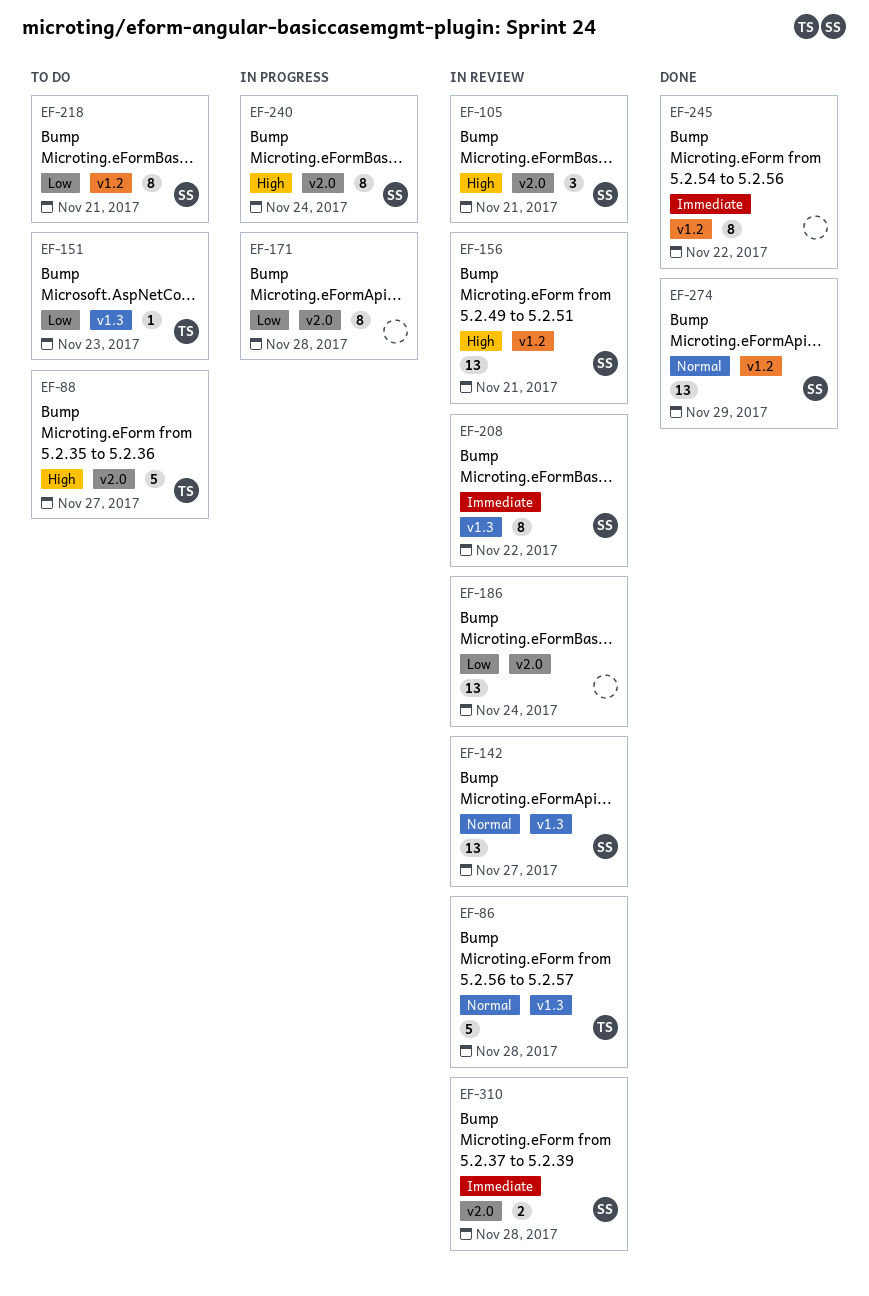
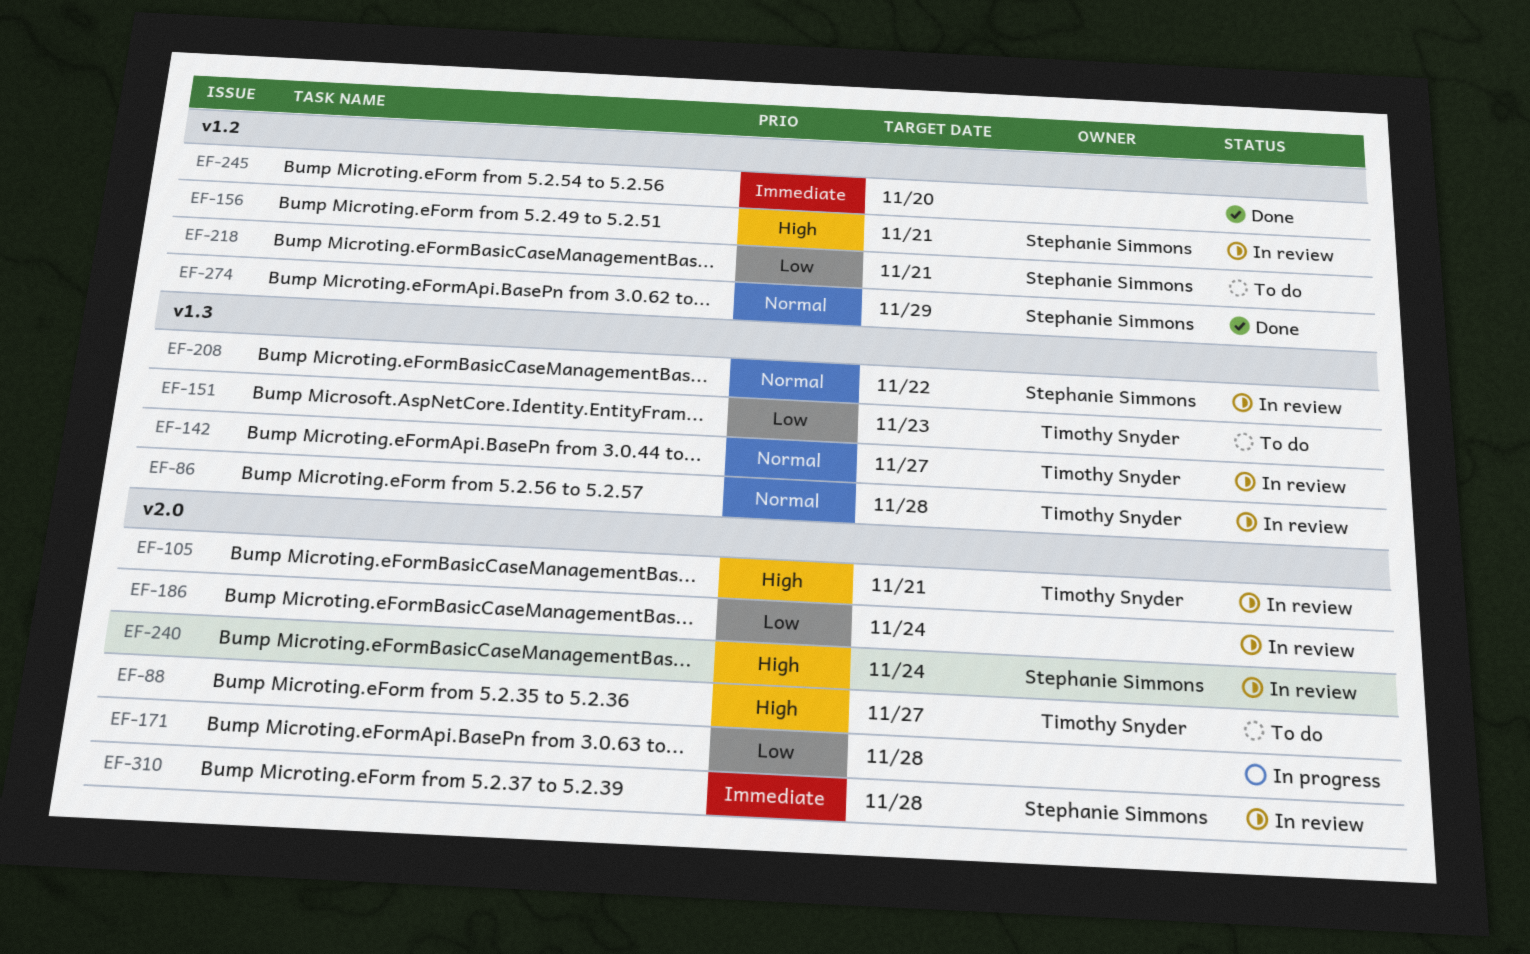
EF-105, owner: Stephanie Simmons -> Timothy Snyder
EF-142, owner: Stephanie Simmons -> Timothy Snyder
EF-208, priority: Immediate -> Normal
EF-240, status: In progress -> In review
EF-245, due: Nov 22 -> Nov 20

